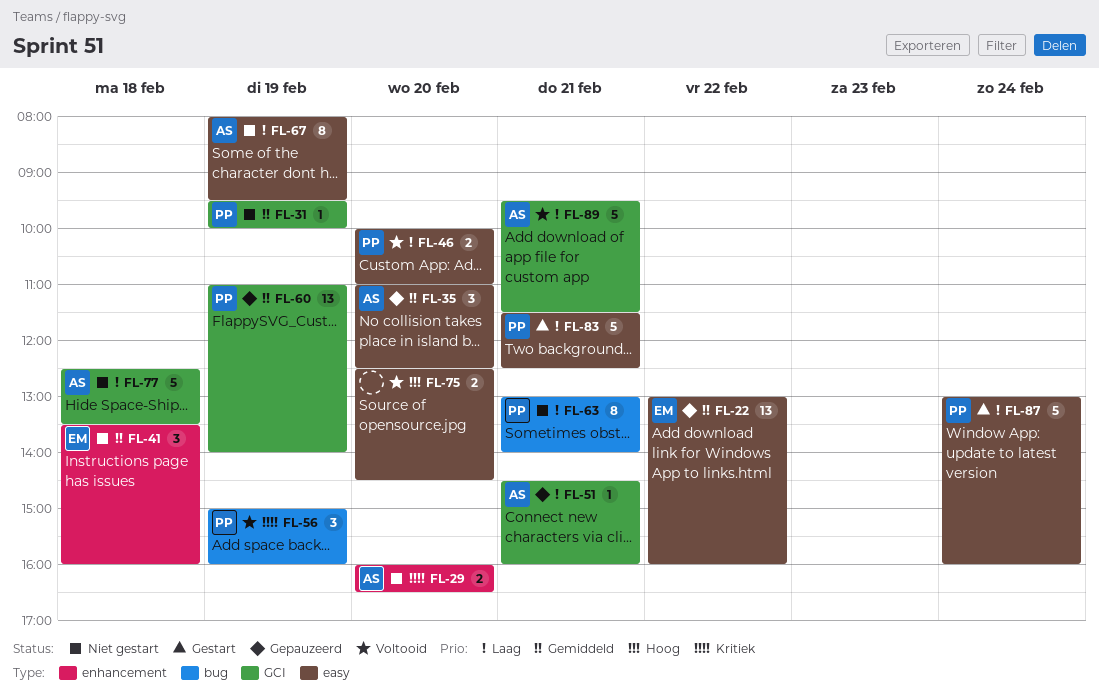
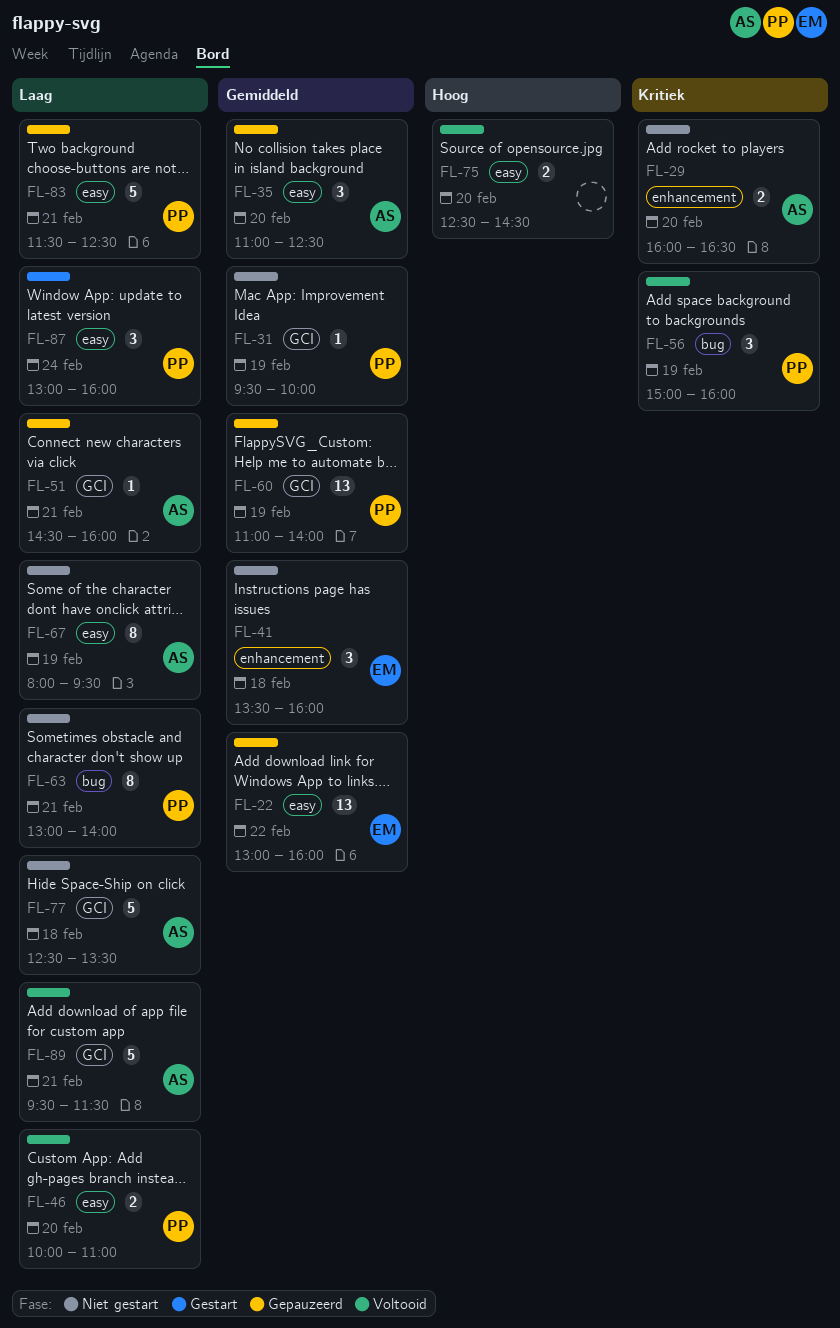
FL-83, status: Gestart -> Gepauzeerd
FL-87, estimate: 5 -> 3

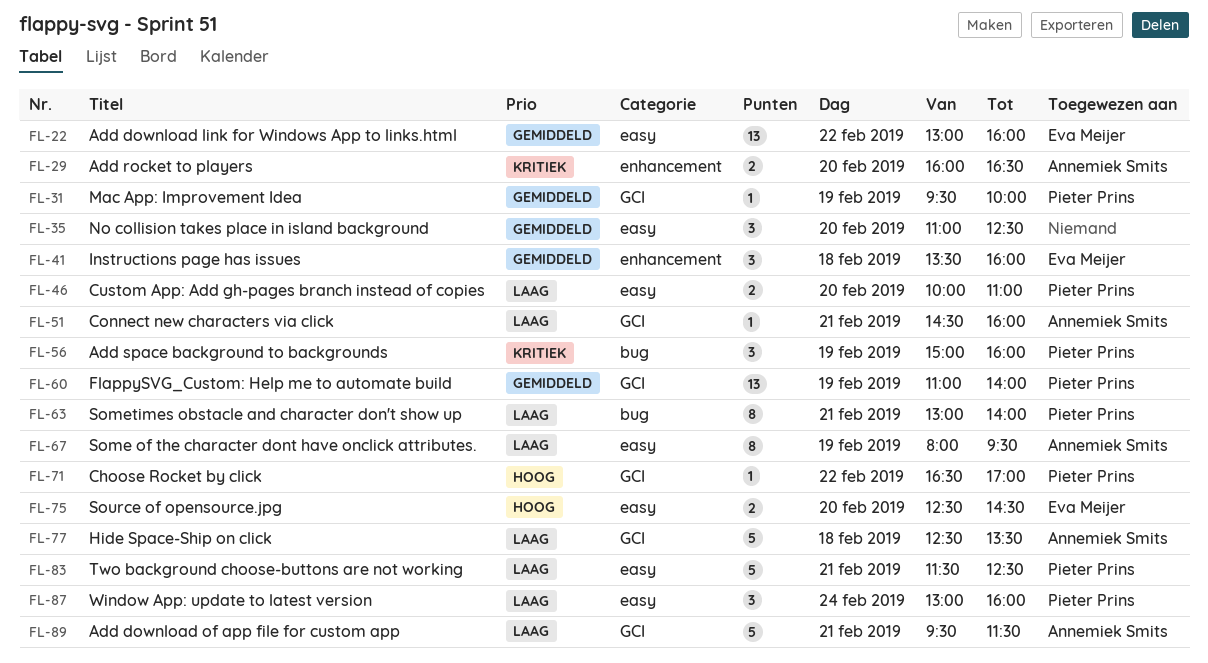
FL-35, owner: Annemiek Smits -> none
FL-71: none -> present
FL-75, owner: none -> Eva Meijer

